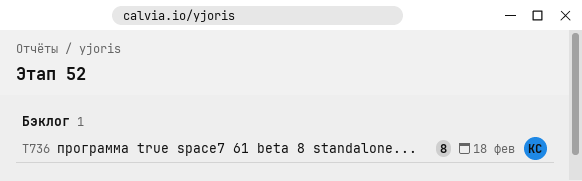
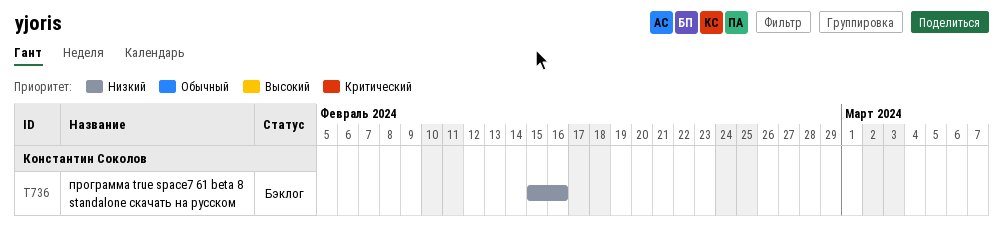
T736, due: Feb 18 -> Feb 16

